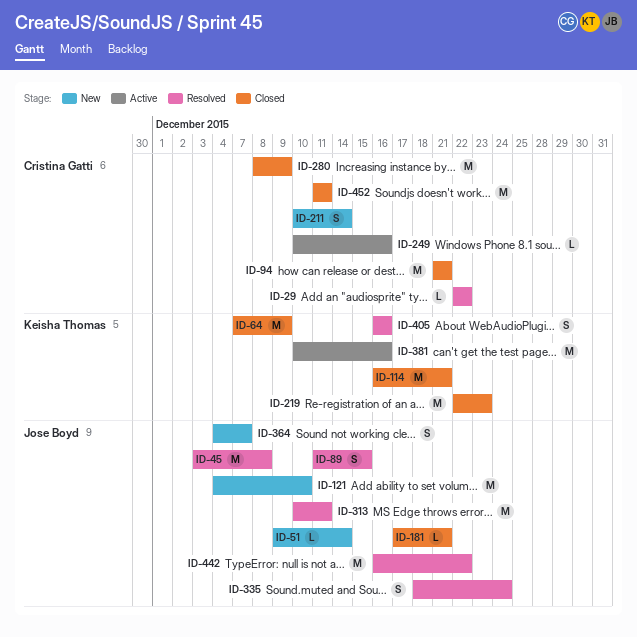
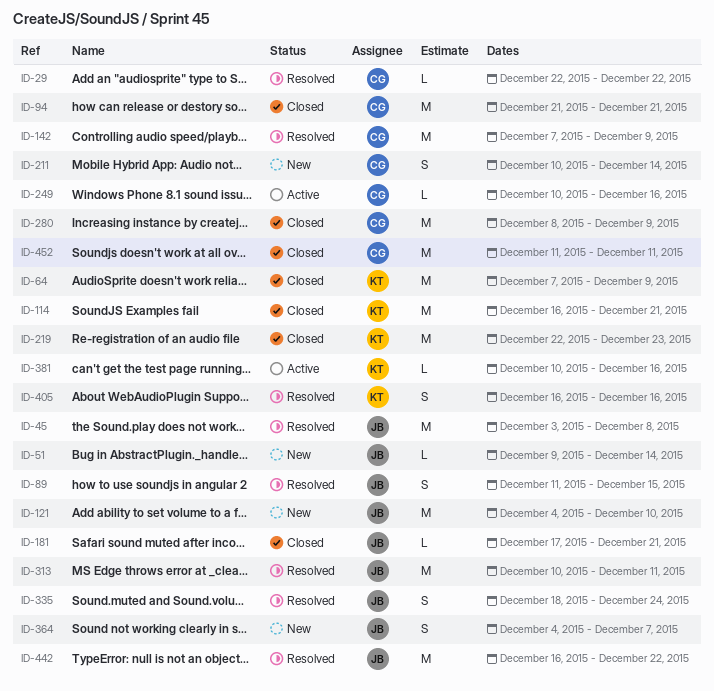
ID-142: none -> present
ID-381, estimate: M -> L

